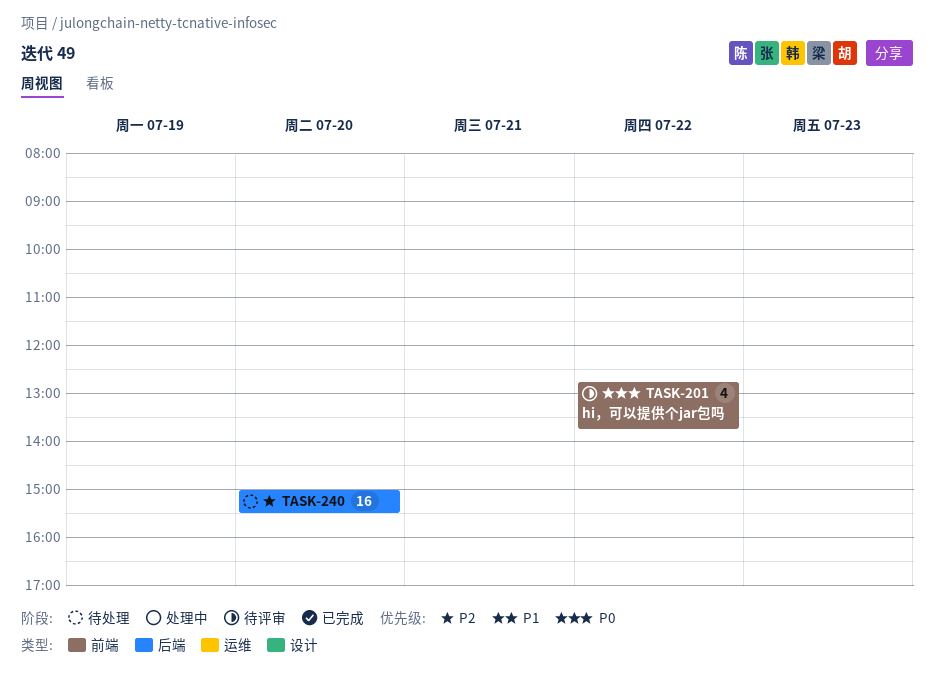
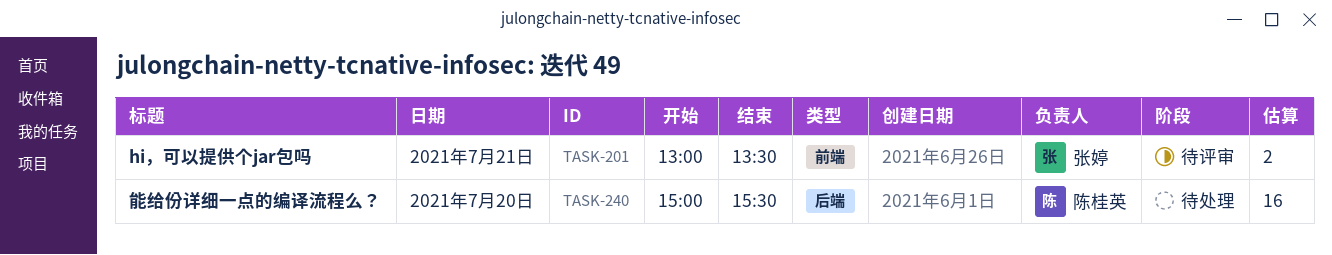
TASK-201, estimate: 4 -> 2
TASK-201, day: Jul 22 -> Jul 21
TASK-201, begins: 12:45 -> 13:00
TASK-201, ends: 13:45 -> 13:30

